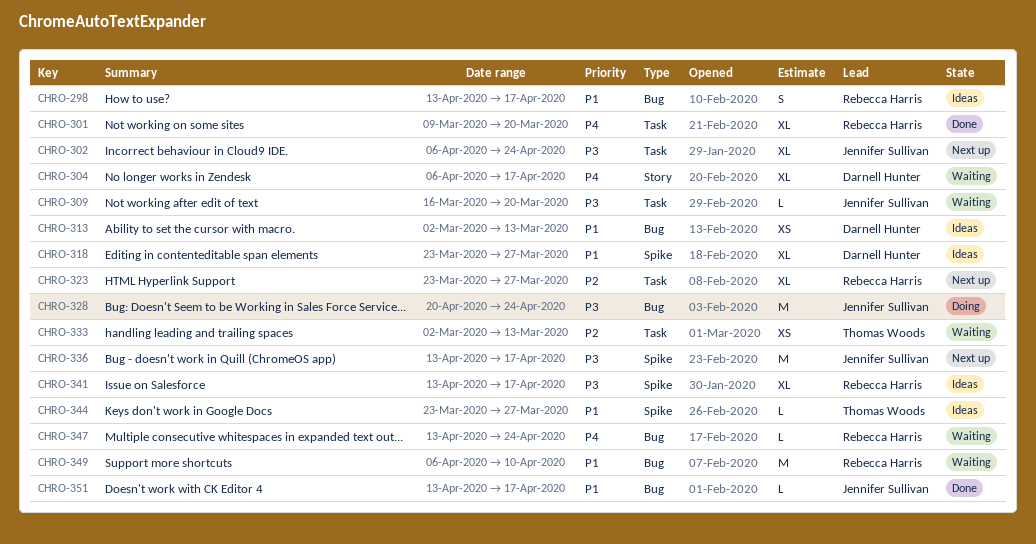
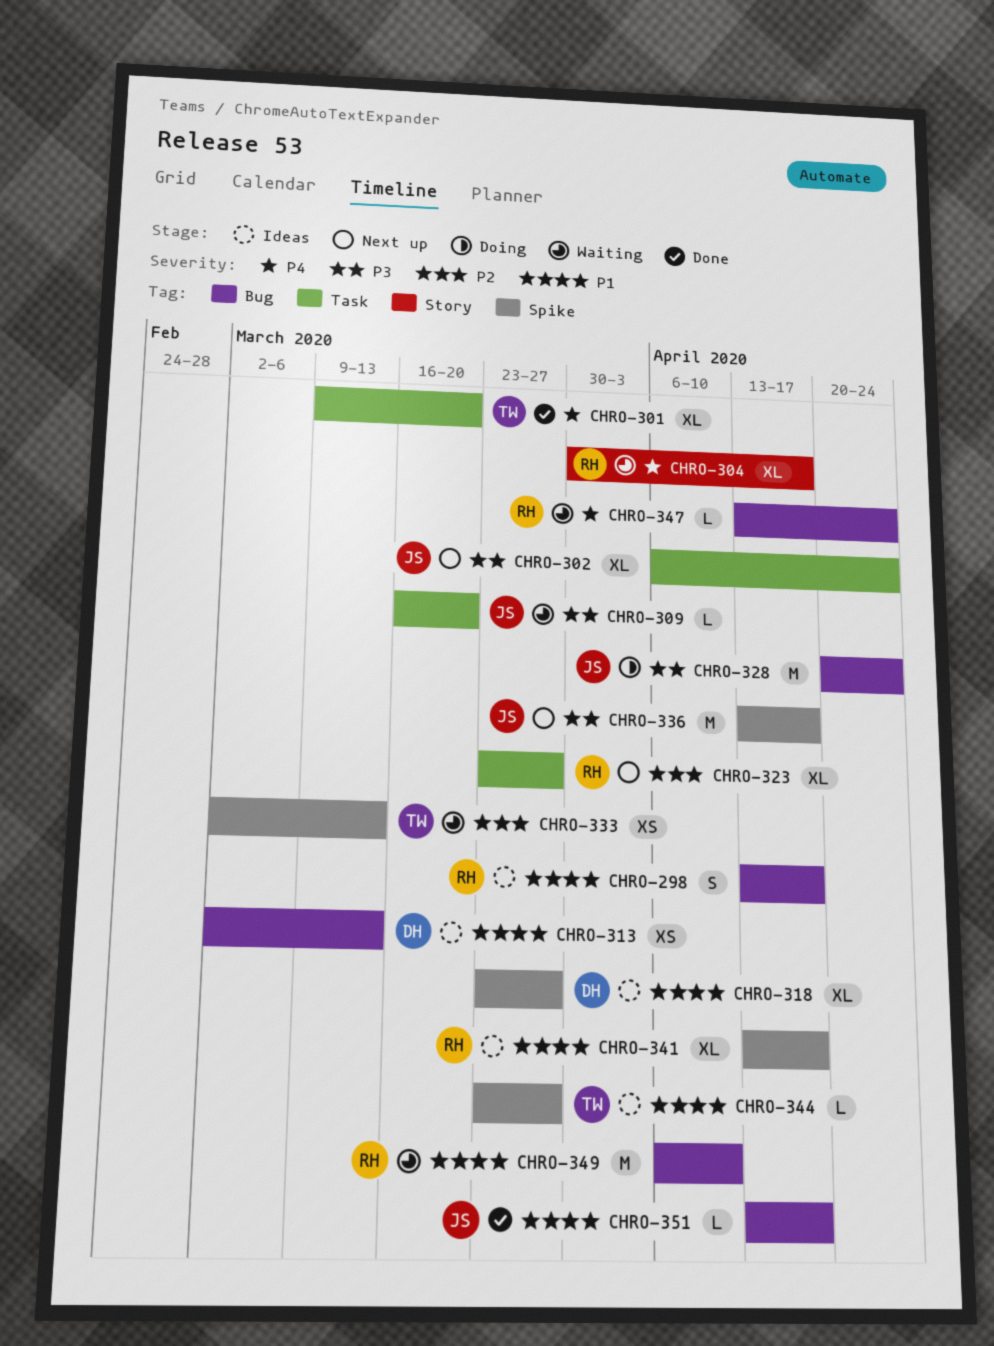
CHRO-301, owner: Rebecca Harris -> Thomas Woods
CHRO-304, owner: Darnell Hunter -> Rebecca Harris
CHRO-304, start: Apr 6 -> Mar 30
CHRO-333, label: Task -> Spike
CHRO-341, priority: P3 -> P1

